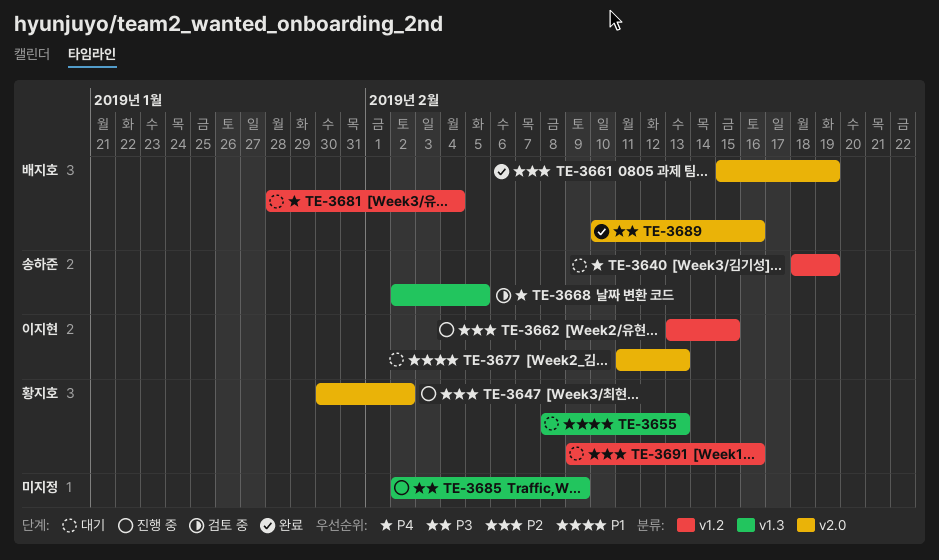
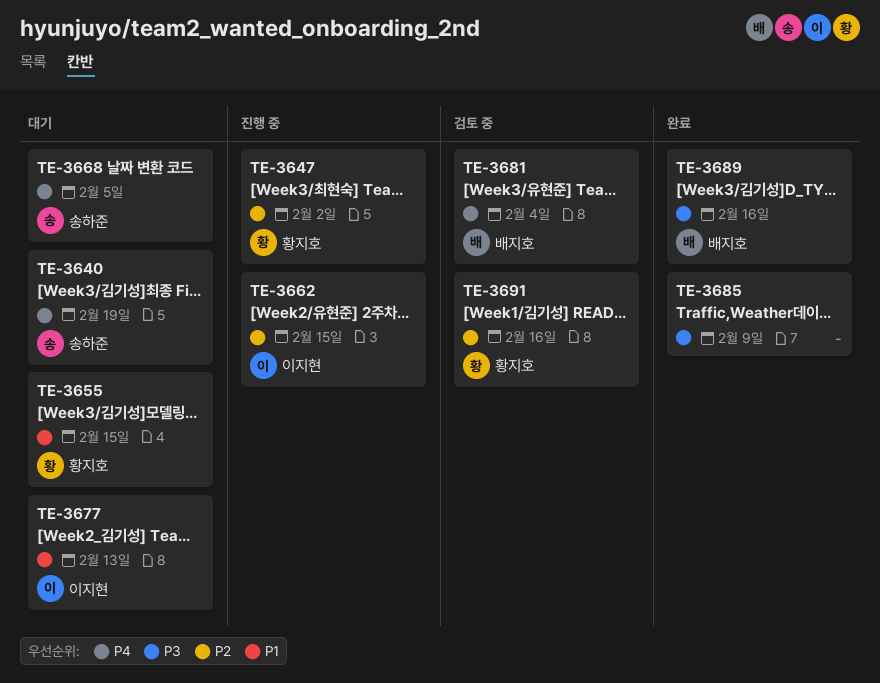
TE-3655, due: Feb 13 -> Feb 15
TE-3661: present -> none
TE-3668, status: 검토 중 -> 대기
TE-3681, status: 대기 -> 검토 중
TE-3685, status: 진행 중 -> 완료
TE-3691, status: 대기 -> 검토 중

